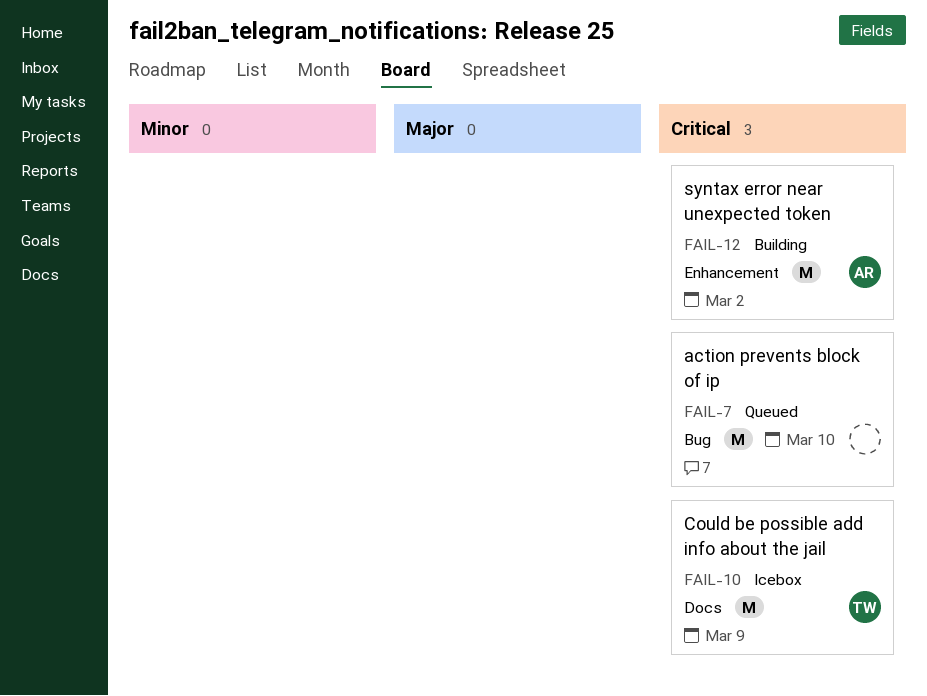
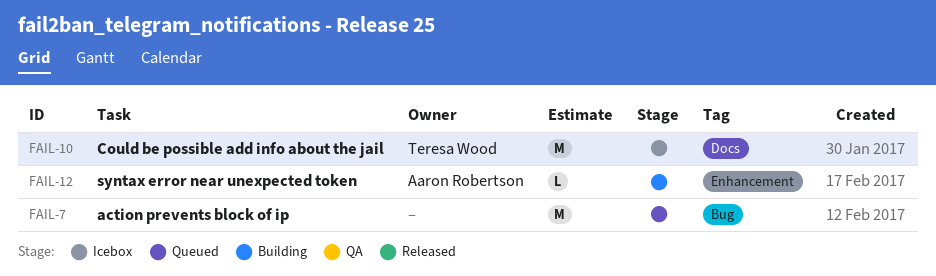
FAIL-12, estimate: M -> L

